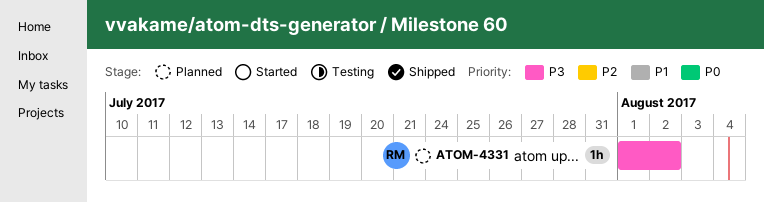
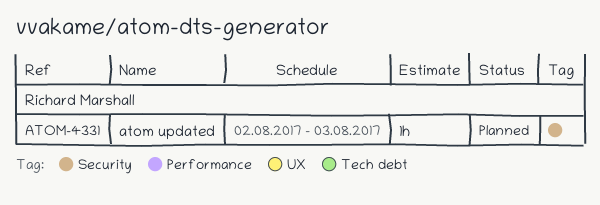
ATOM-4331, start: Aug 1 -> Aug 2
ATOM-4331, due: Aug 2 -> Aug 3

